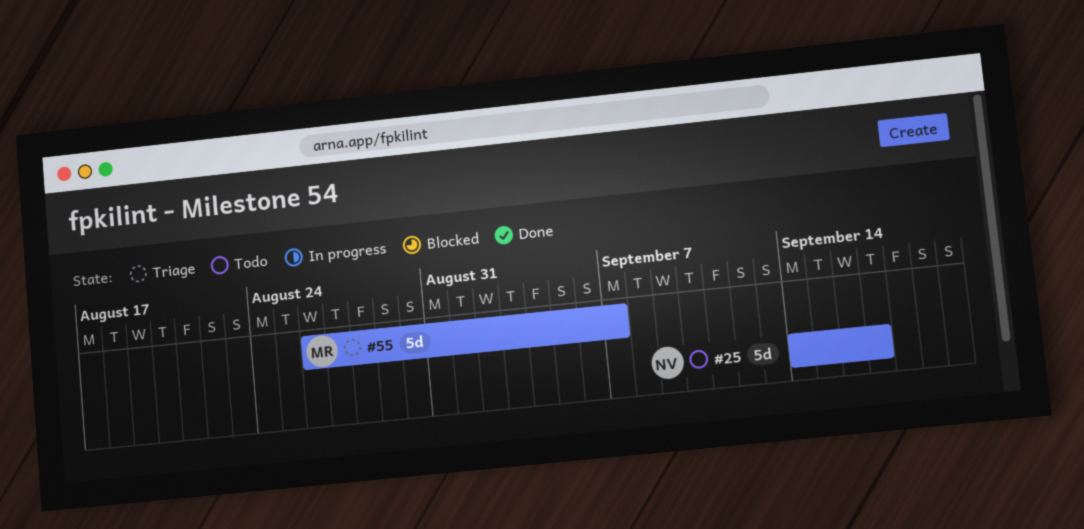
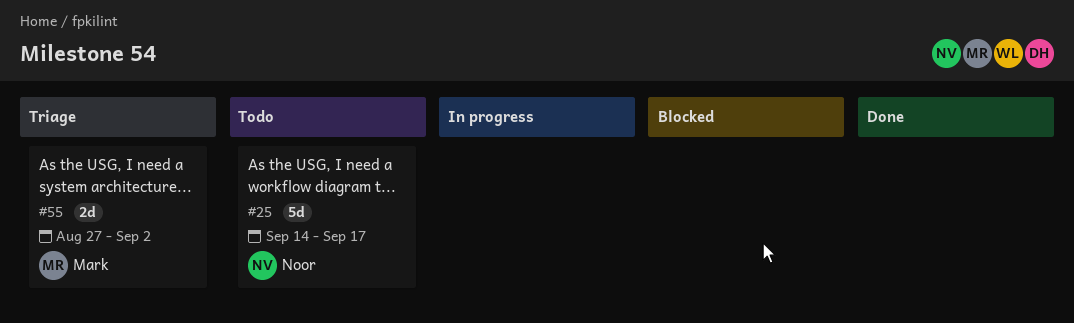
#55, estimate: 5d -> 2d
#55, start: Aug 26 -> Aug 27
#55, due: Sep 7 -> Sep 2

